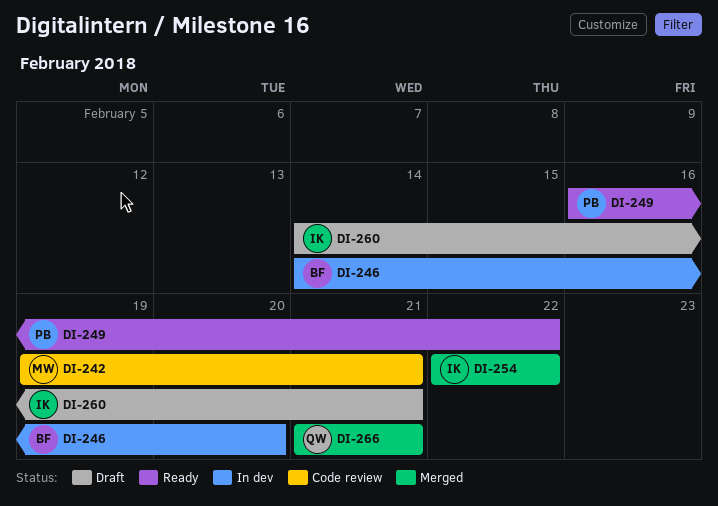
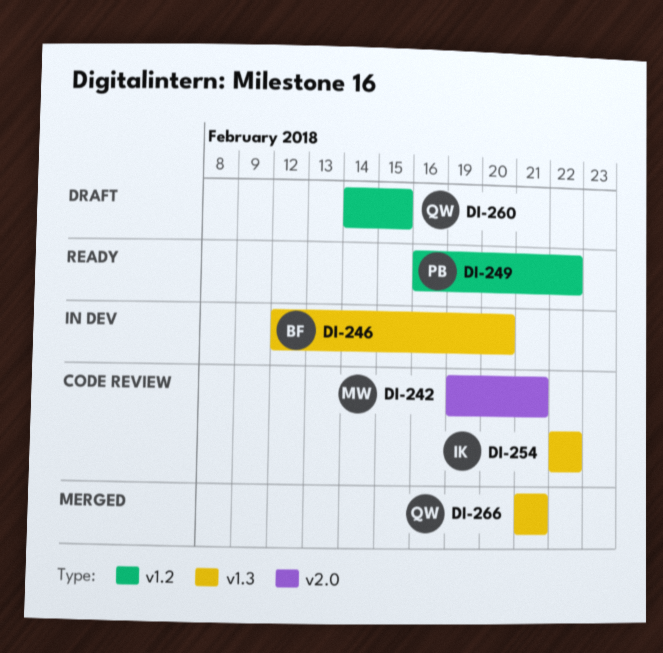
DI-246, start: Feb 14 -> Feb 12
DI-254, status: Merged -> Code review
DI-260, owner: IK -> QW
DI-260, due: Feb 21 -> Feb 15

